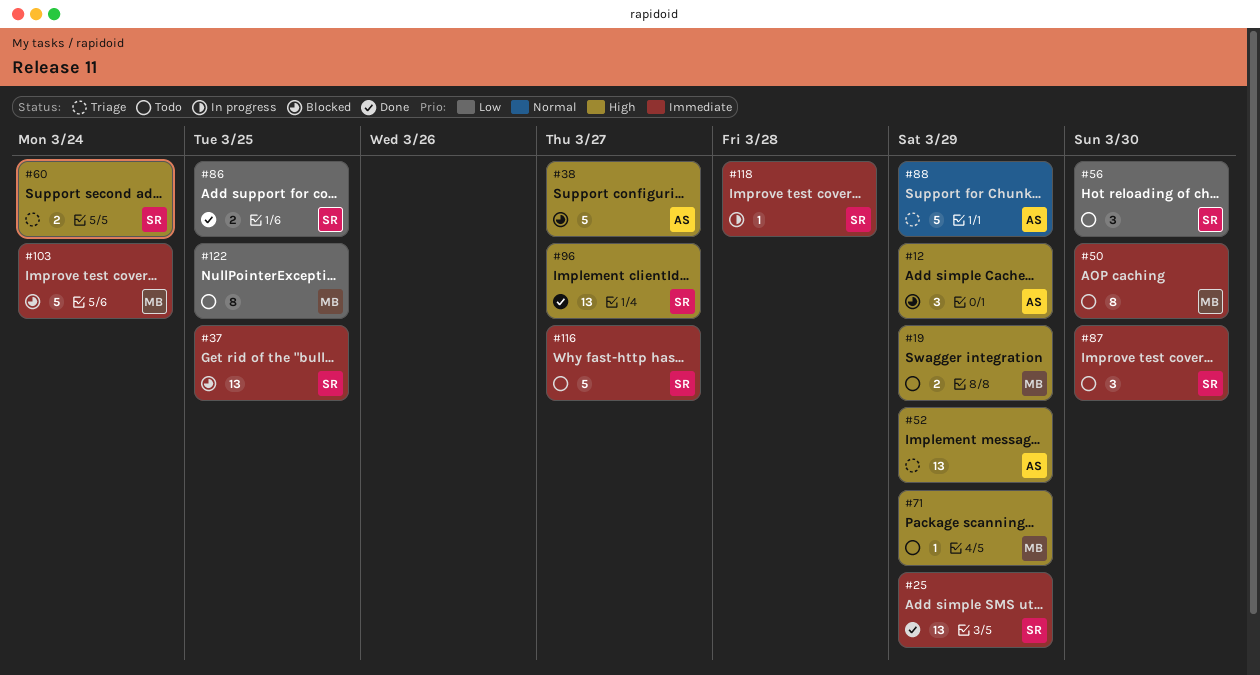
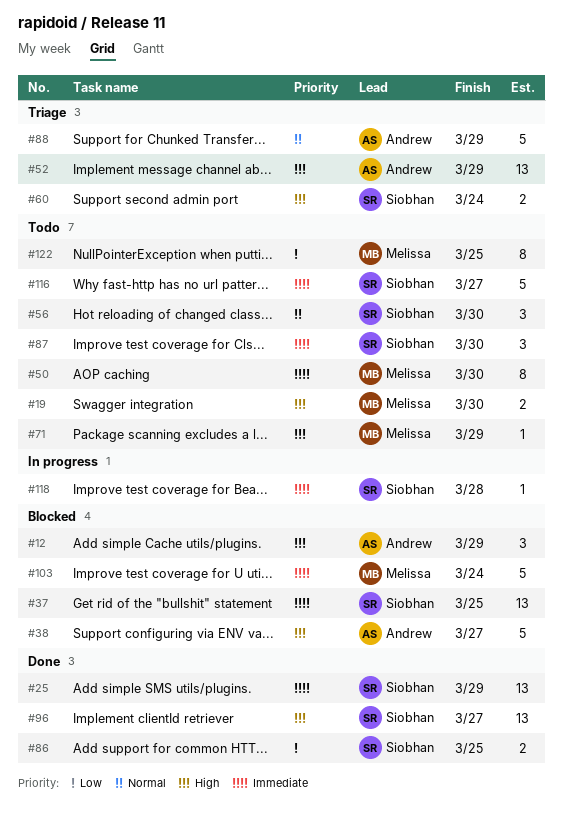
#19, due: Mar 29 -> Mar 30
#56, priority: Low -> Normal

